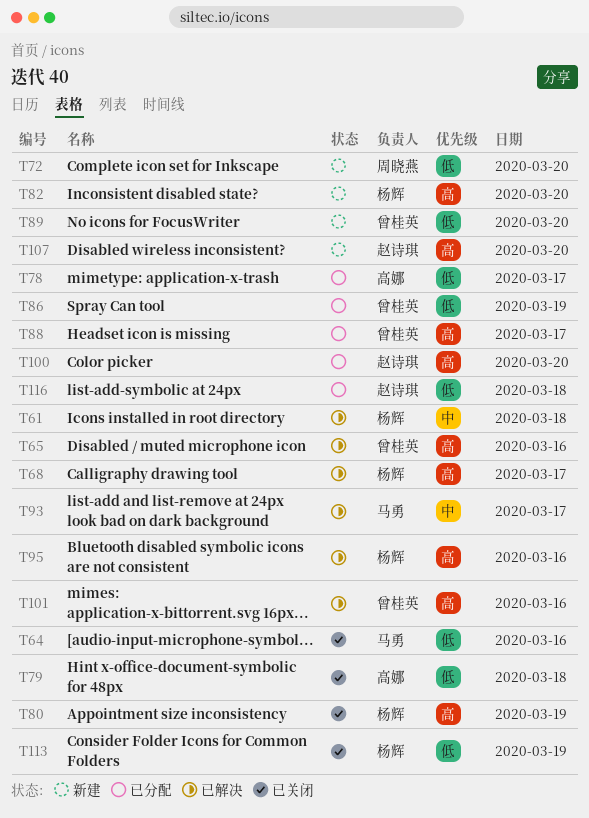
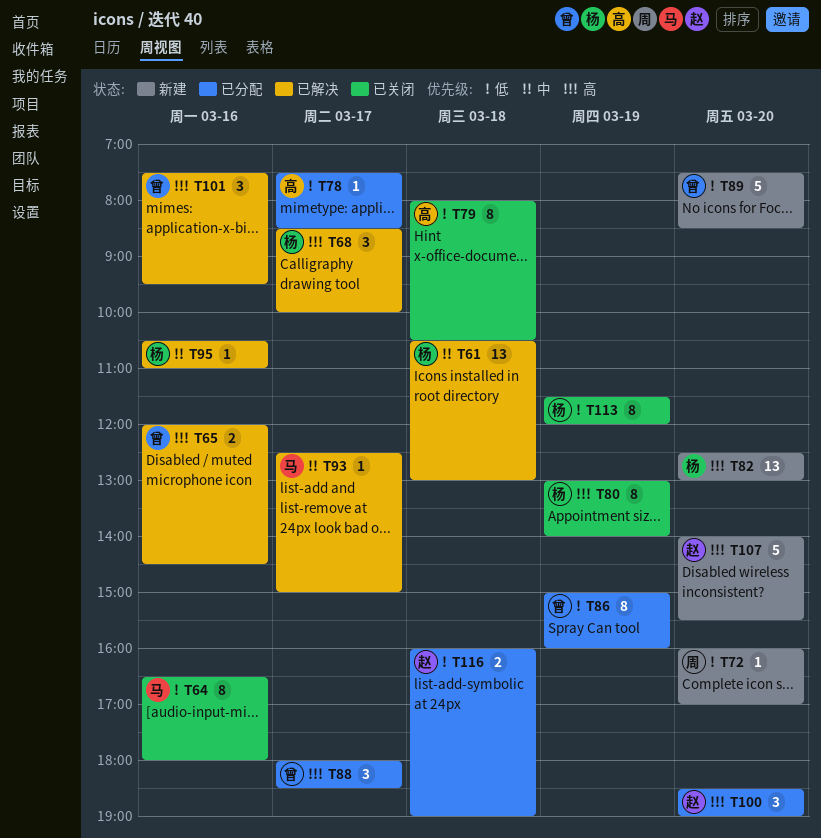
T95, priority: 高 -> 中

